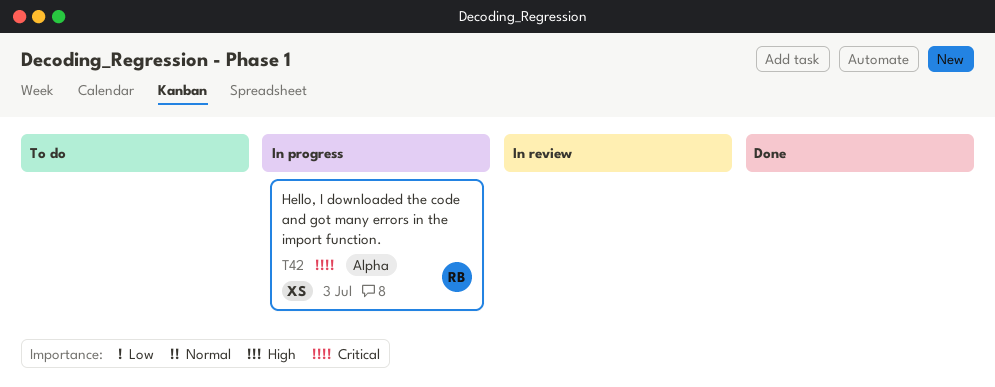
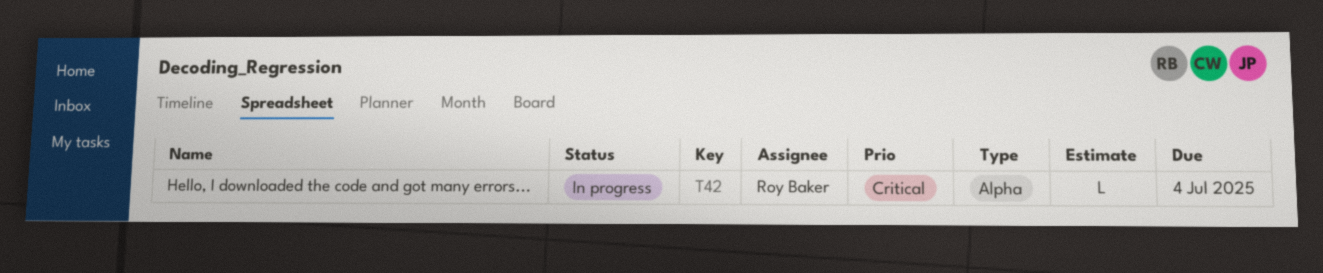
T42, estimate: XS -> L
T42, due: Jul 3 -> Jul 4

